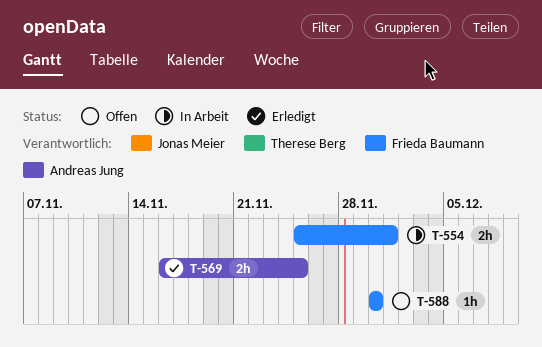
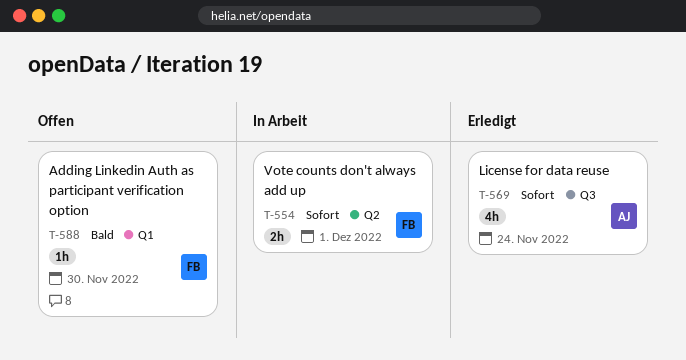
T-569, estimate: 2h -> 4h
T-569, due: Nov 25 -> Nov 24

